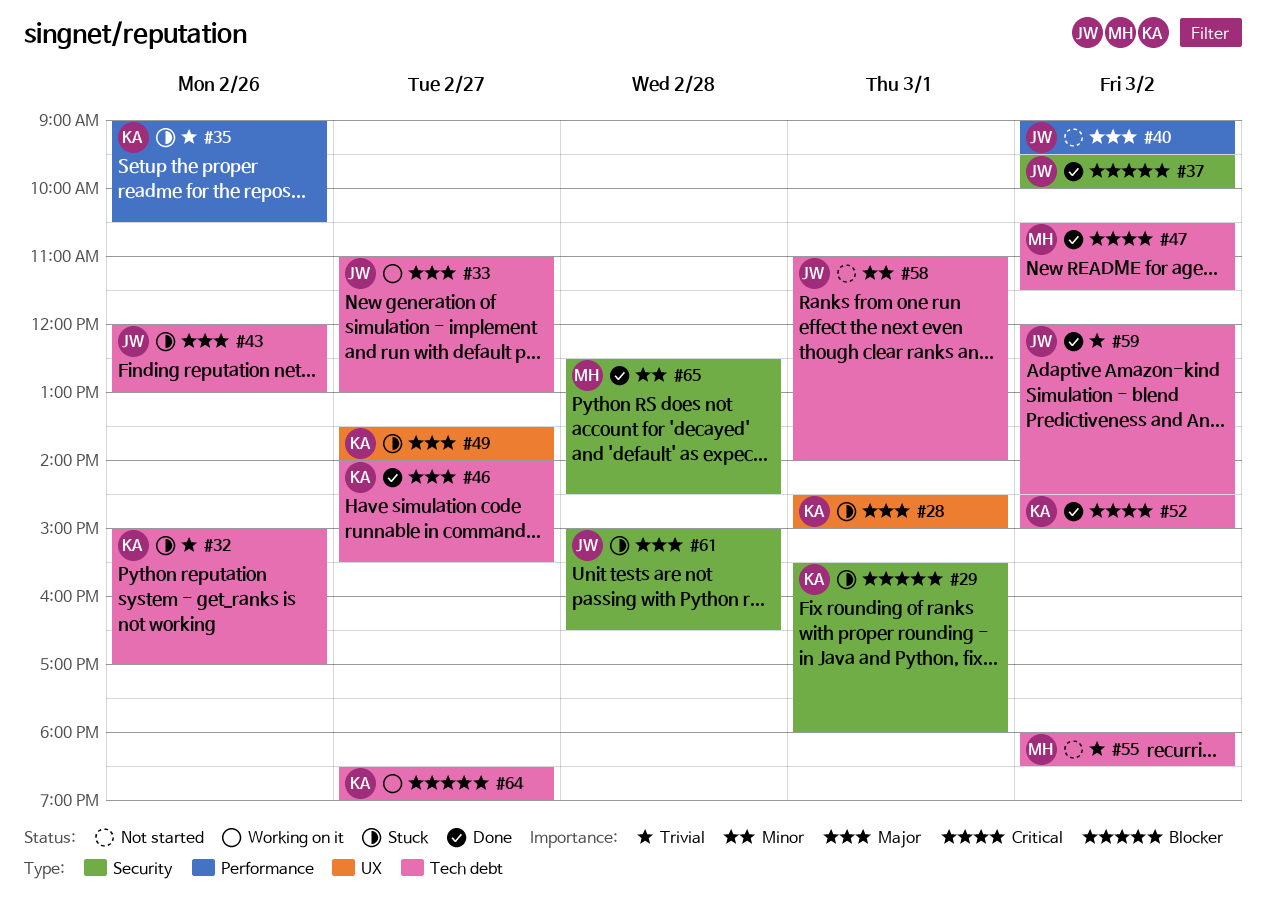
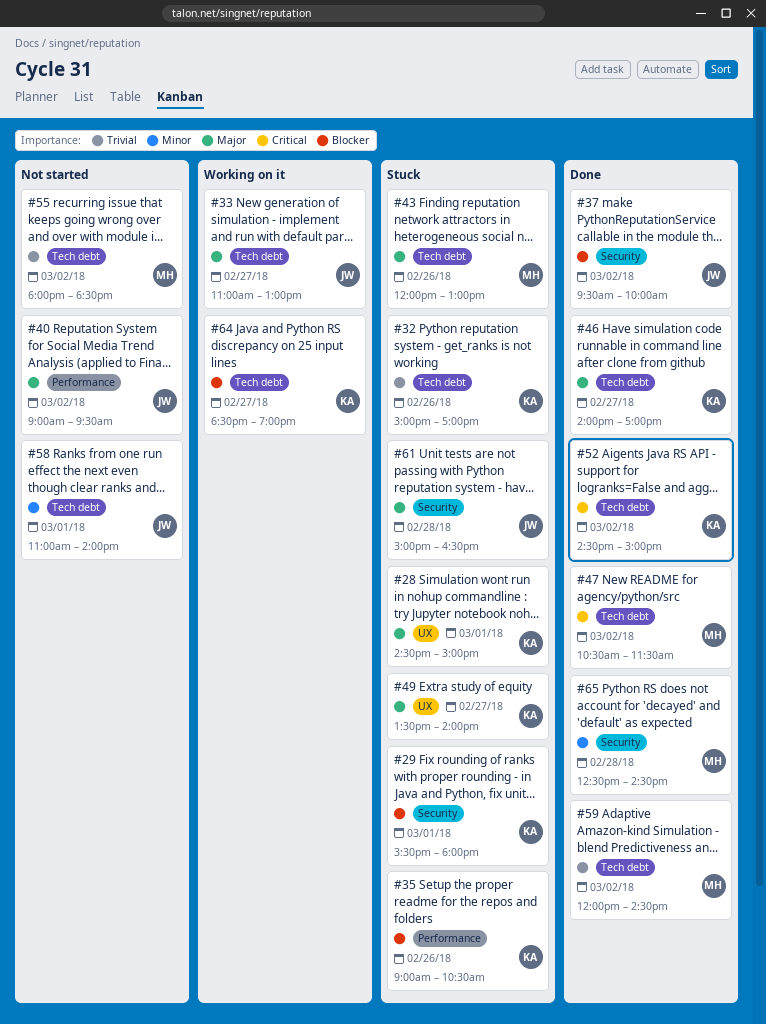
#35, priority: Trivial -> Blocker
#43, owner: JW -> MH
#46, ends: 15:30 -> 17:00
#59, owner: JW -> MH

